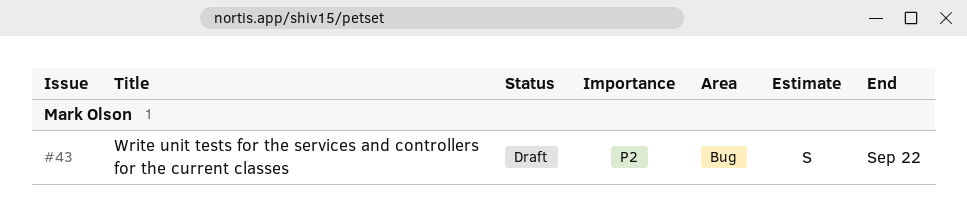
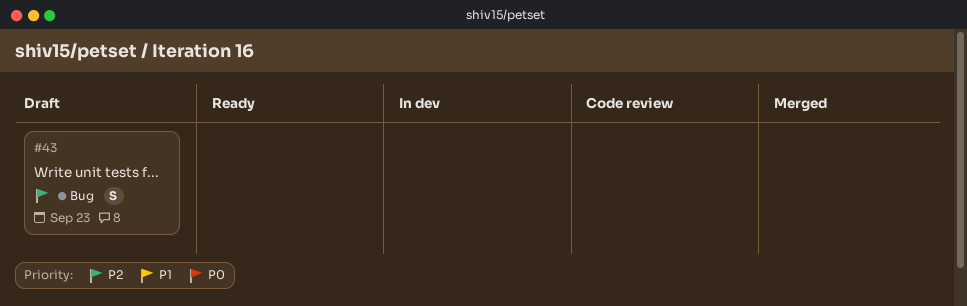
#43, due: Sep 22 -> Sep 23

